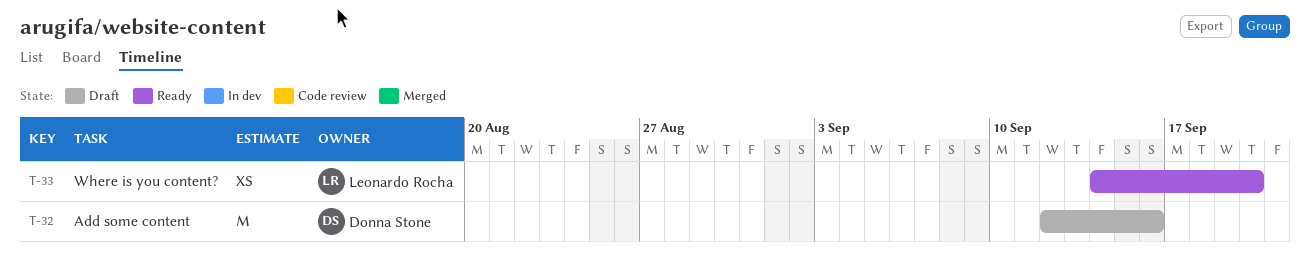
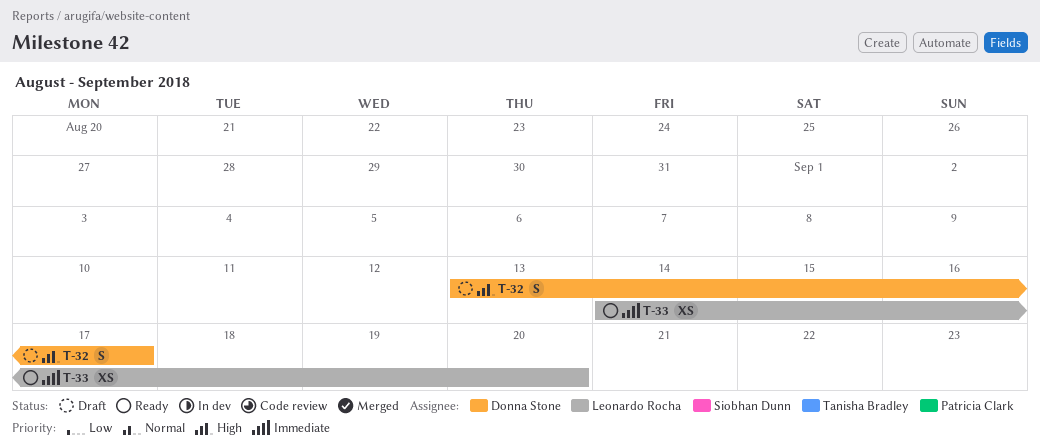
T-32, estimate: M -> S
T-32, start: Sep 12 -> Sep 13
T-32, due: Sep 16 -> Sep 17

